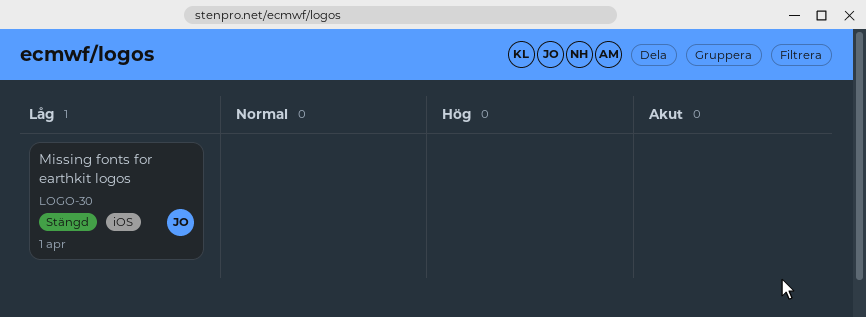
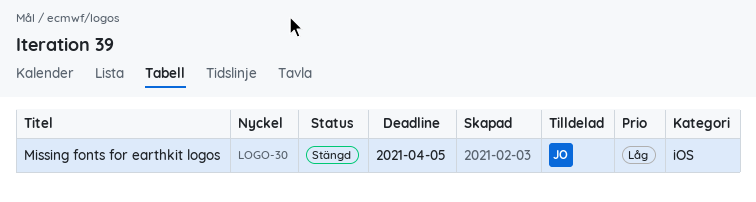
LOGO-30, due: Apr 1 -> Apr 5

